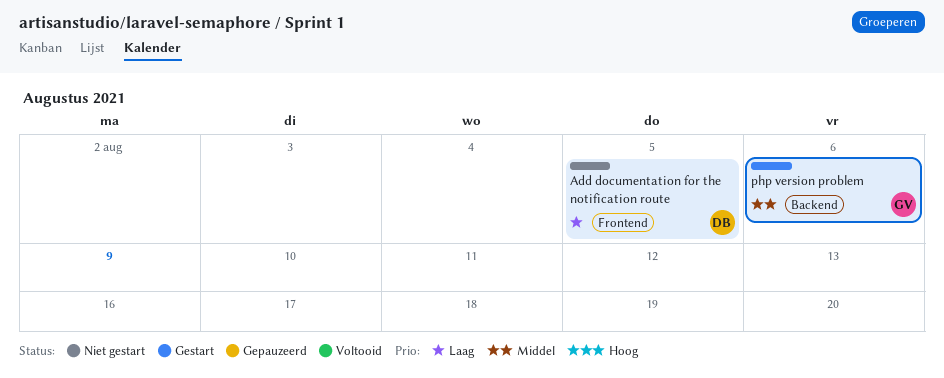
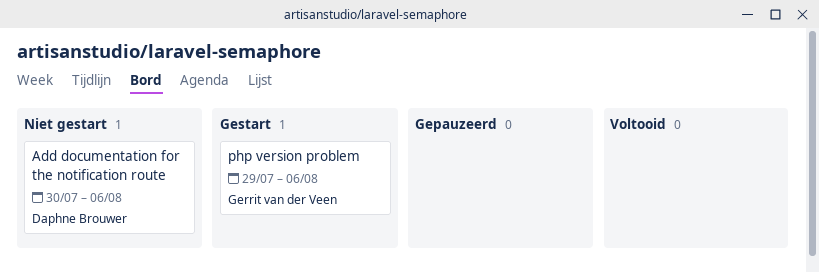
Add documentation for the notification route, due: Aug 5 -> Aug 6

